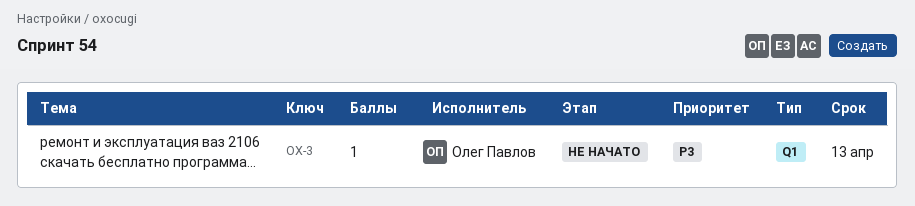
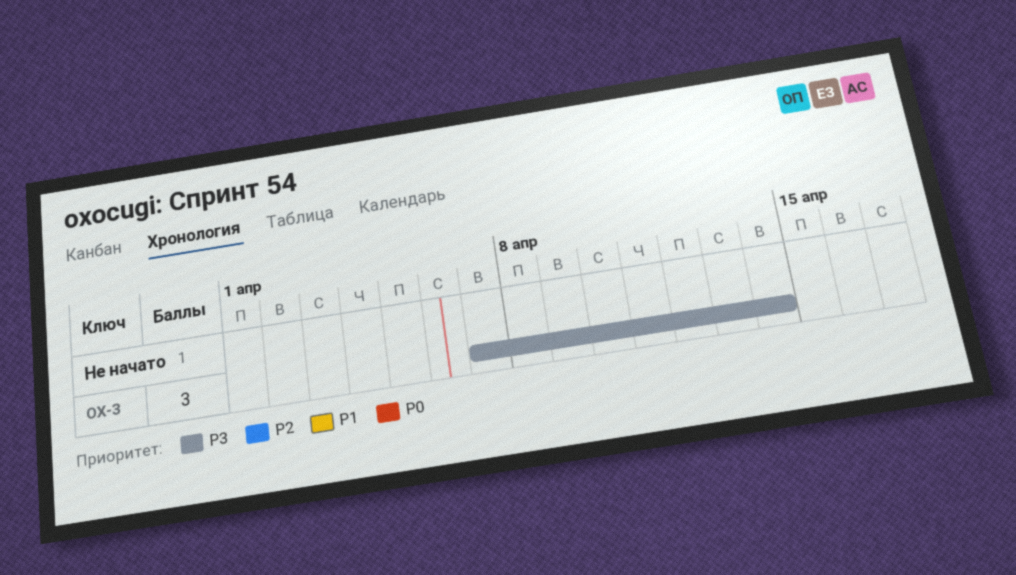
OX-3, estimate: 1 -> 3
OX-3, due: Apr 13 -> Apr 14

